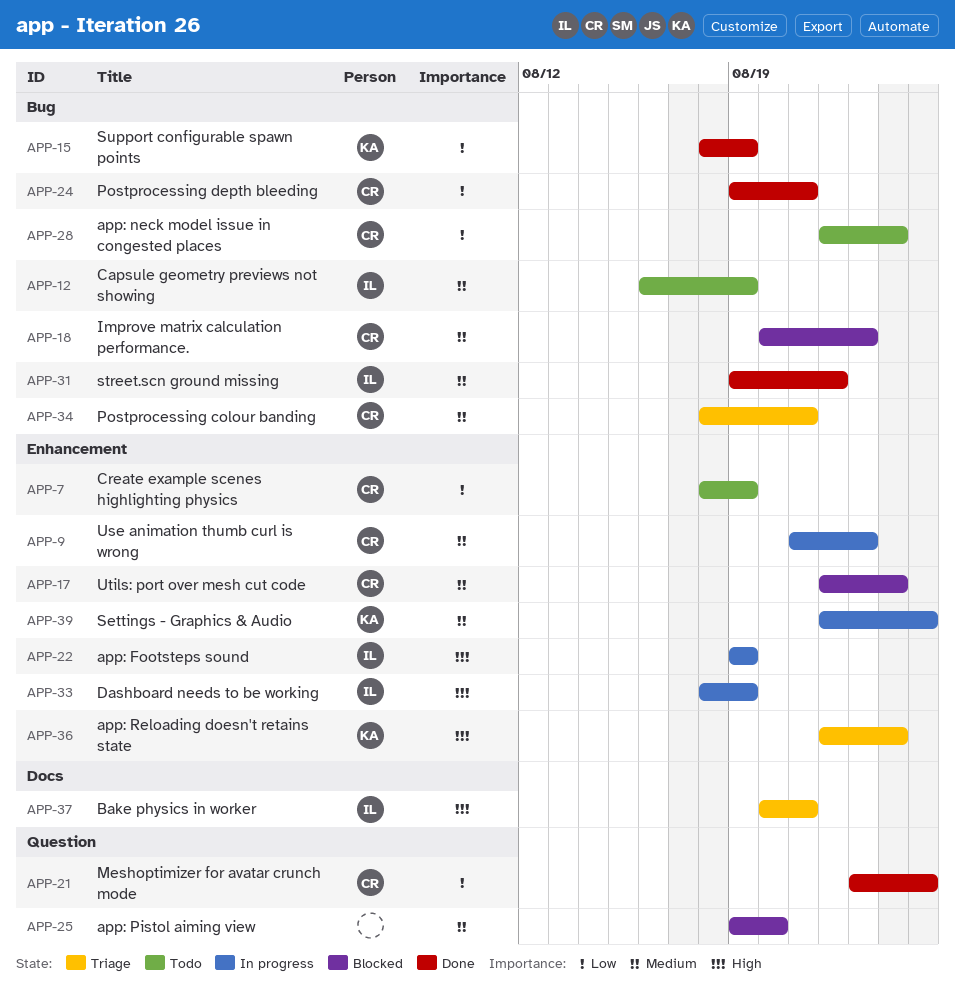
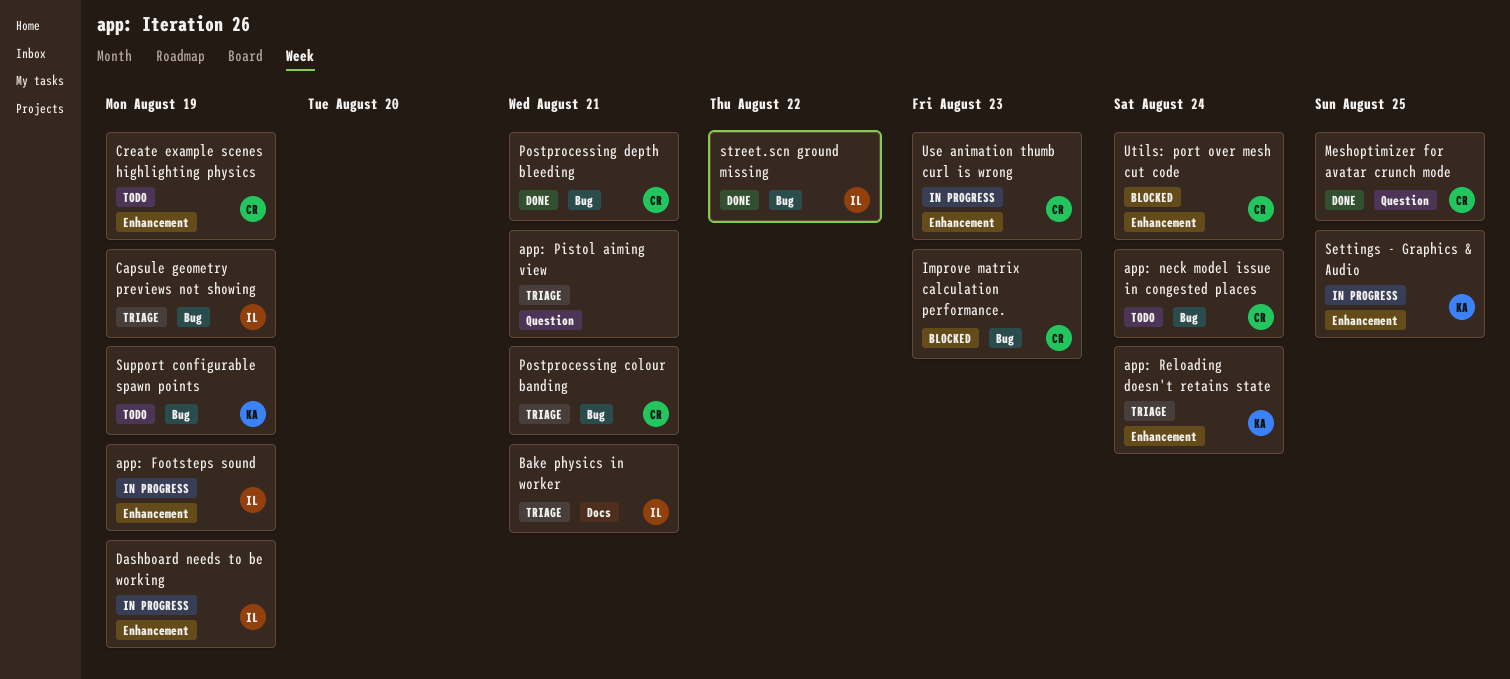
app: Pistol aiming view, status: Blocked -> Triage
app: Pistol aiming view, due: Aug 20 -> Aug 21
Capsule geometry previews not showing, status: Todo -> Triage
Support configurable spawn points, status: Done -> Todo

